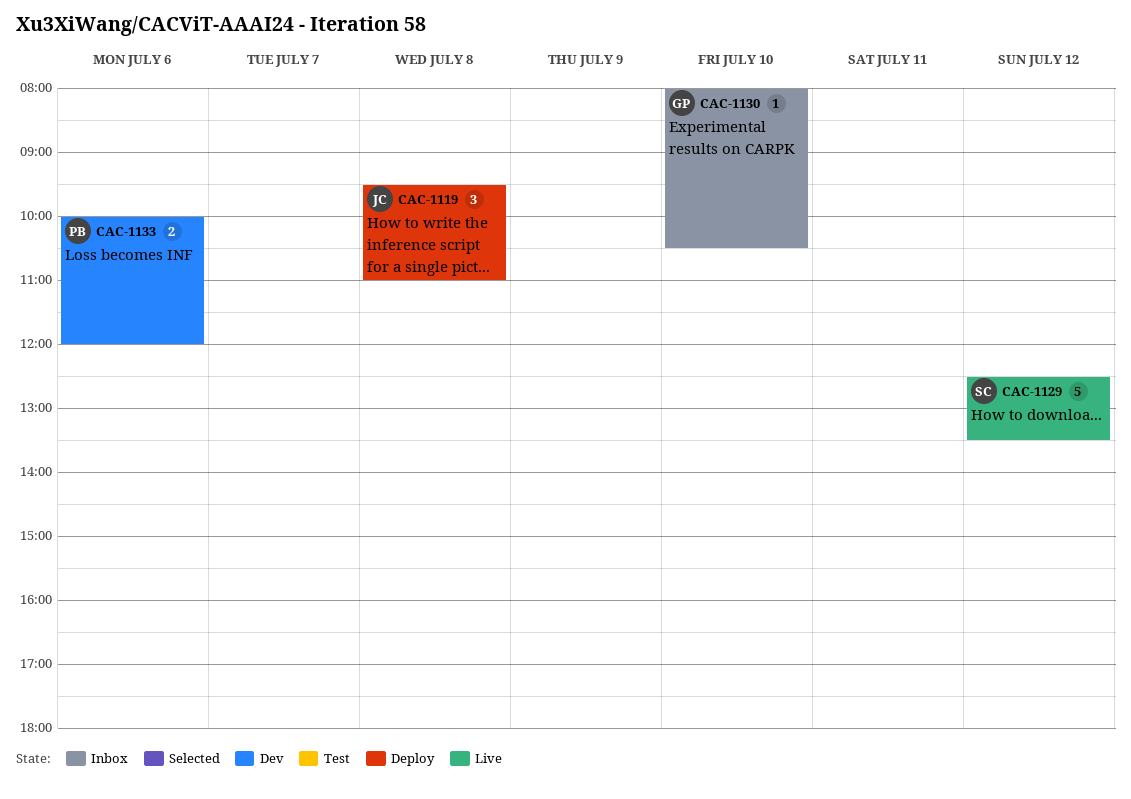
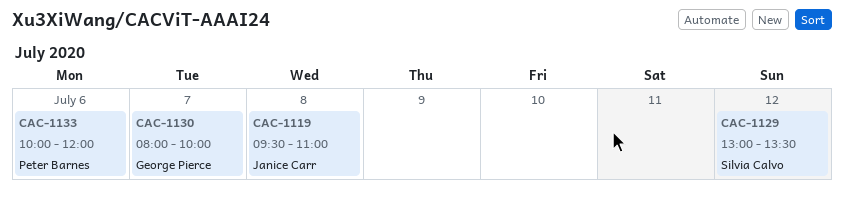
CAC-1129, begins: 12:30 -> 13:00
CAC-1130, day: Jul 10 -> Jul 7
CAC-1130, ends: 10:30 -> 10:00

